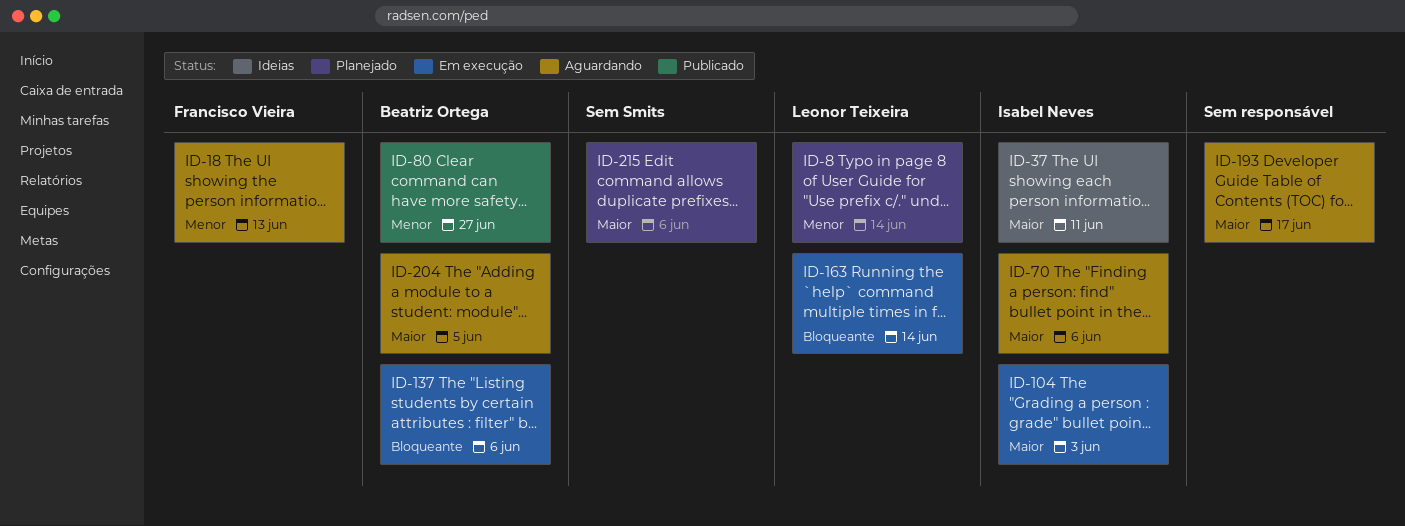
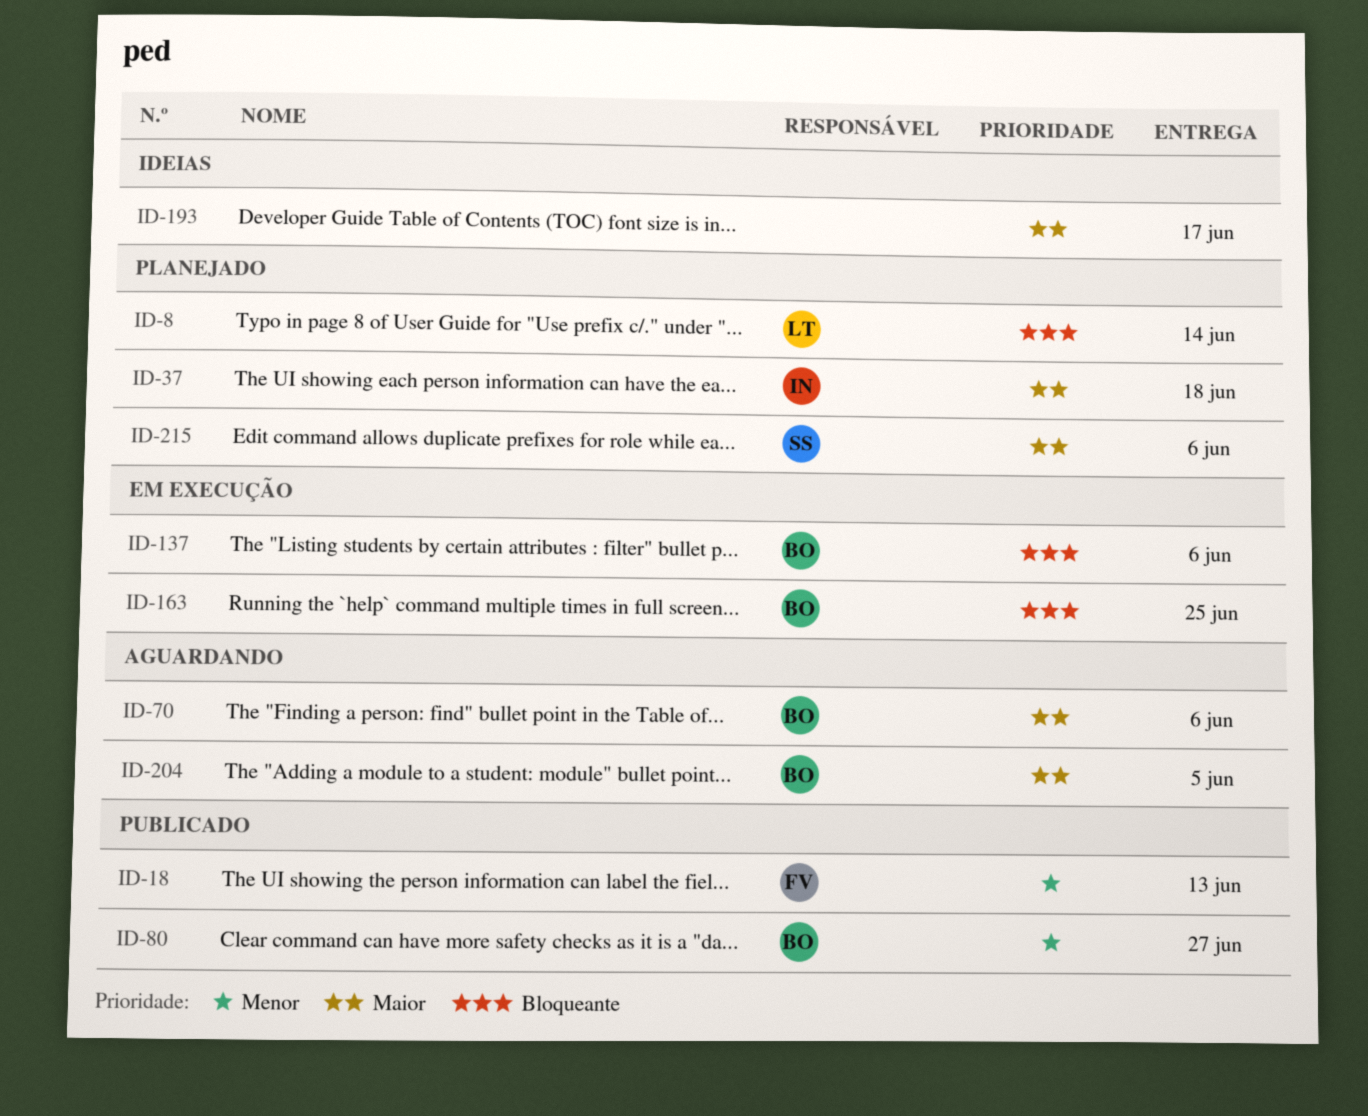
ID-8, priority: Menor -> Bloqueante
ID-18, status: Aguardando -> Publicado
ID-37, status: Ideias -> Planejado
ID-37, due: Jun 11 -> Jun 18
ID-70, owner: Isabel Neves -> Beatriz Ortega
ID-104: present -> none
ID-163, owner: Leonor Teixeira -> Beatriz Ortega
ID-163, due: Jun 14 -> Jun 25
ID-193, status: Aguardando -> Ideias

